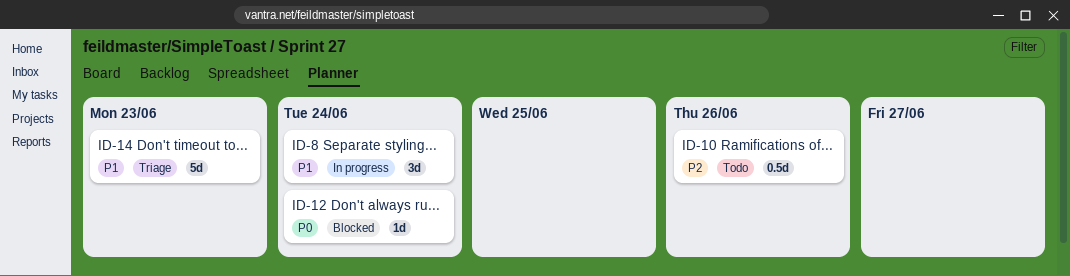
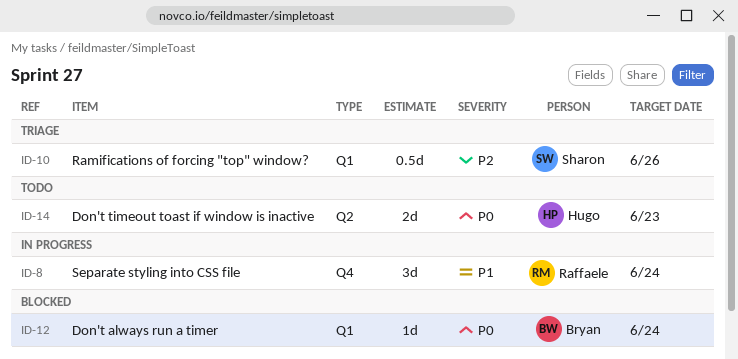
ID-10, status: Todo -> Triage
ID-14, status: Triage -> Todo
ID-14, priority: P1 -> P0
ID-14, estimate: 5d -> 2d

